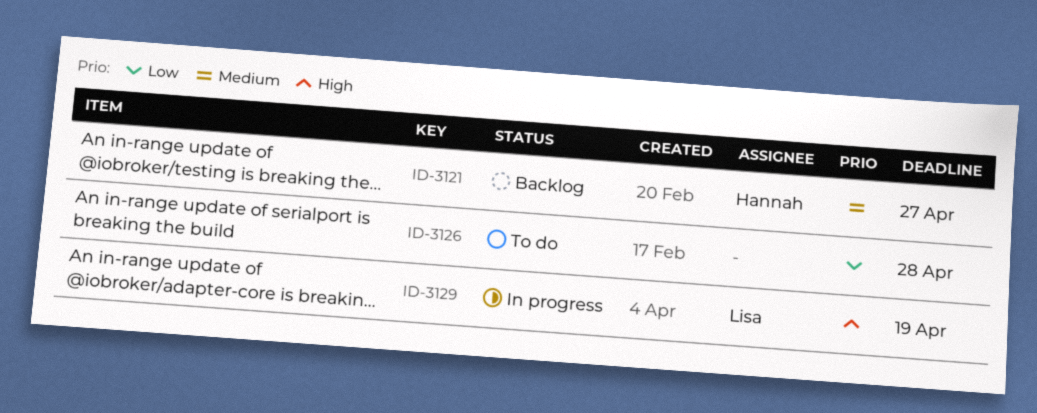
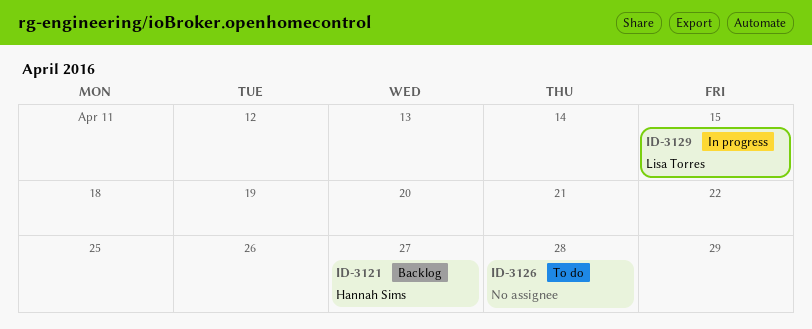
ID-3129, due: Apr 19 -> Apr 15

